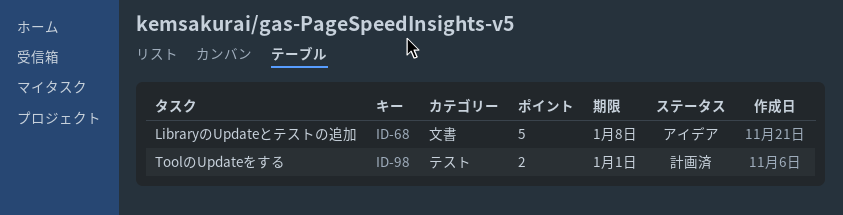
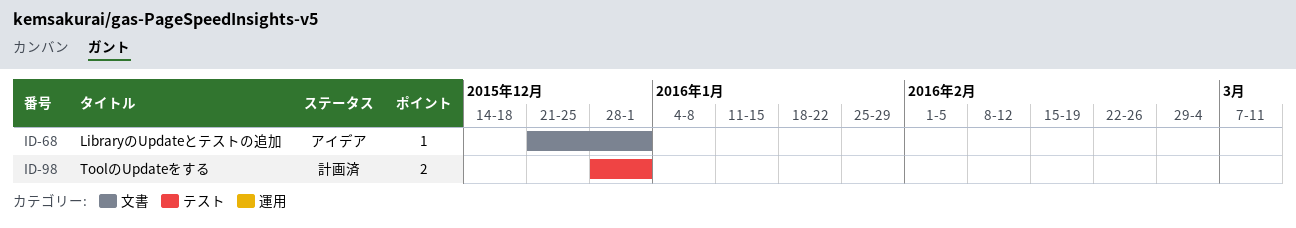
ID-68, estimate: 5 -> 1
ID-68, due: Jan 8 -> Jan 1

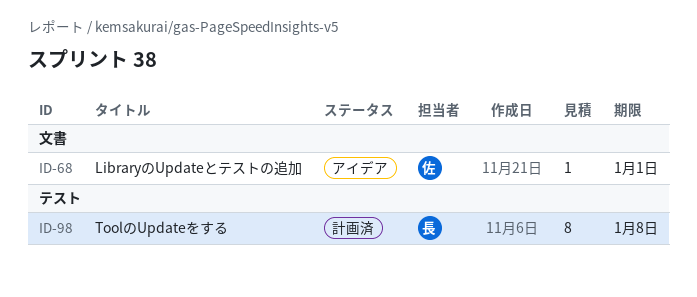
ID-98, estimate: 2 -> 8
ID-98, due: Jan 1 -> Jan 8

